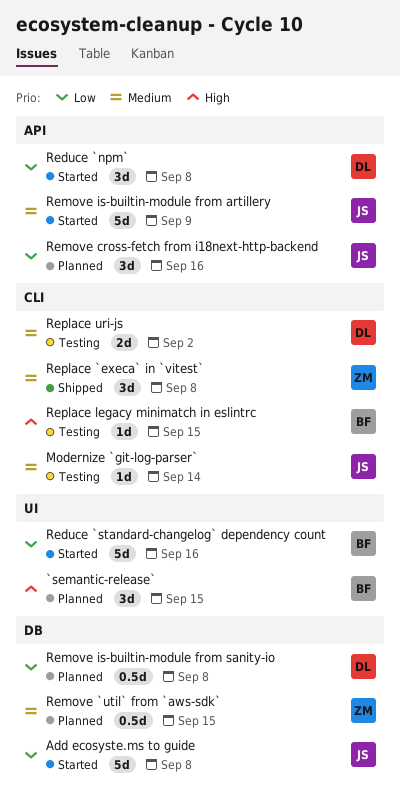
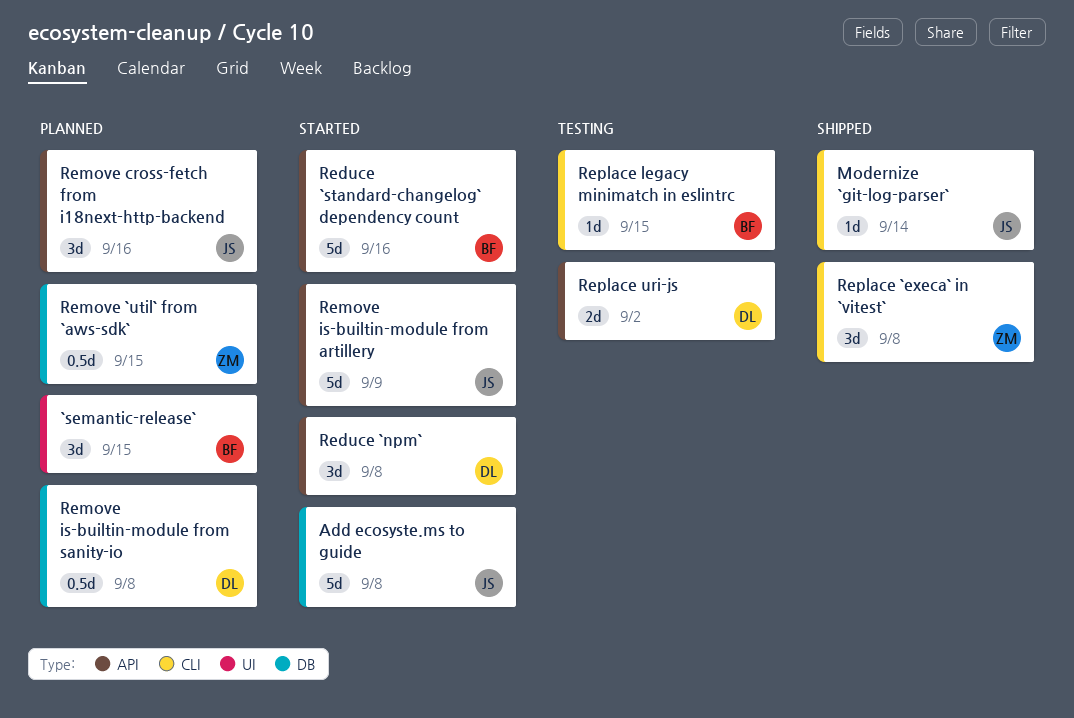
Modernize `git-log-parser`, status: Testing -> Shipped
Reduce `standard-changelog` dependency count, label: UI -> API
Replace uri-js, label: CLI -> API

